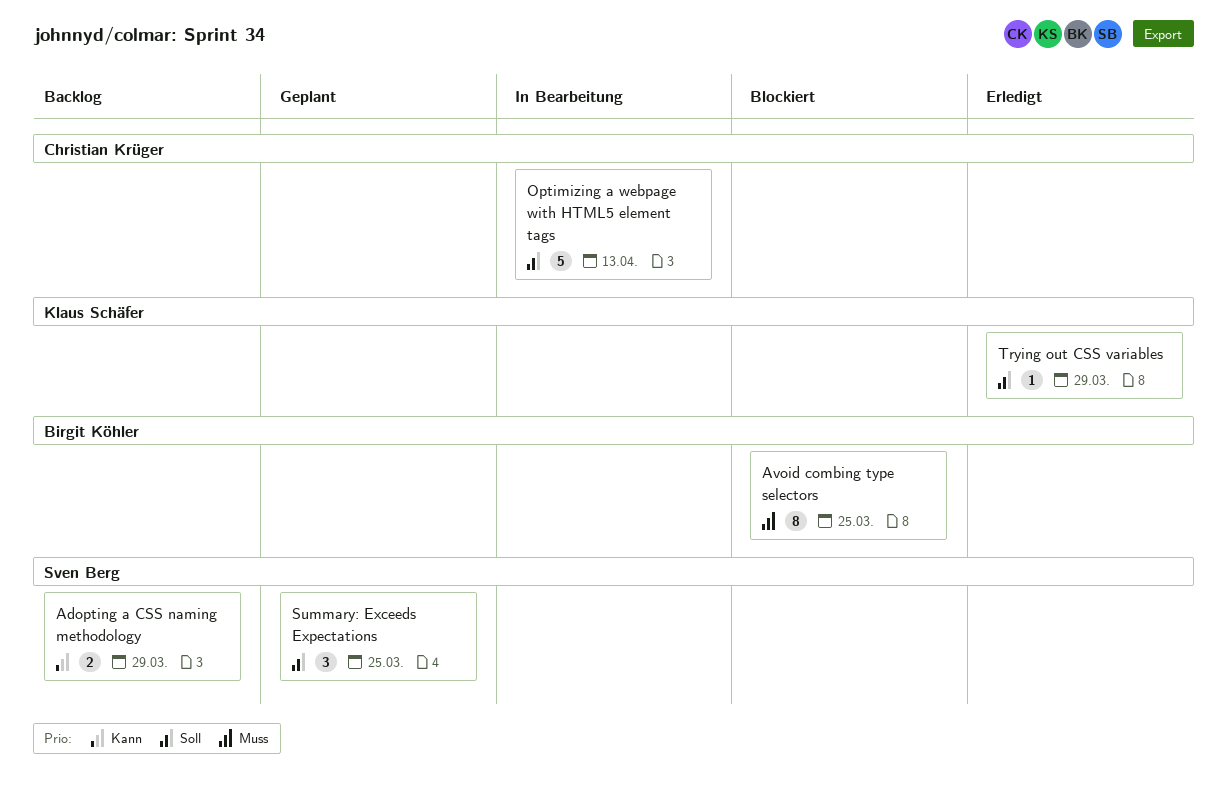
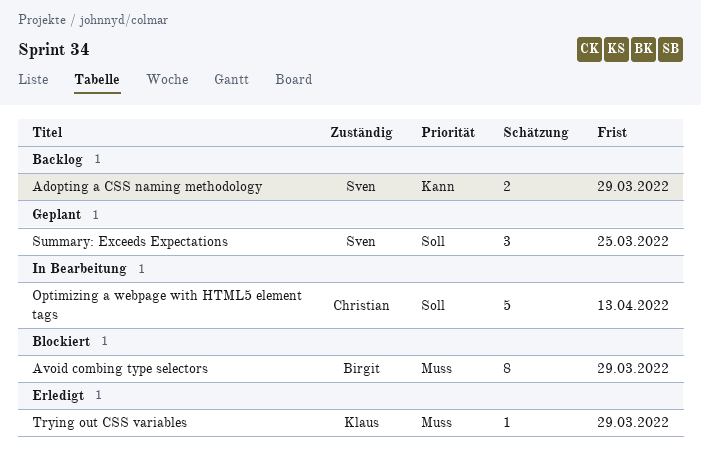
Avoid combing type selectors, due: Mar 25 -> Mar 29
Trying out CSS variables, priority: Soll -> Muss

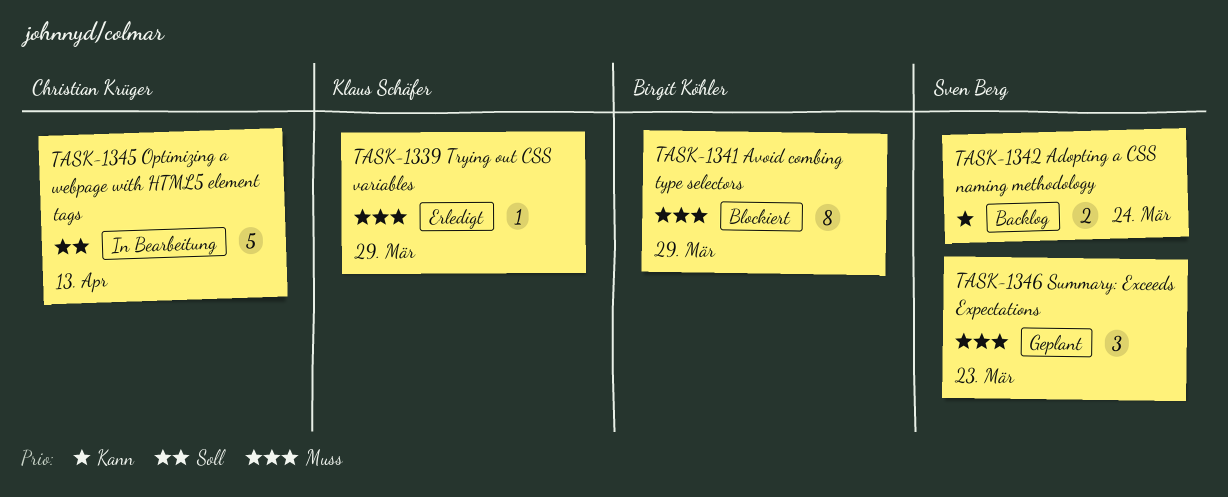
Adopting a CSS naming methodology, due: Mar 29 -> Mar 24
Summary: Exceeds Expectations, priority: Soll -> Muss
Summary: Exceeds Expectations, due: Mar 25 -> Mar 23

